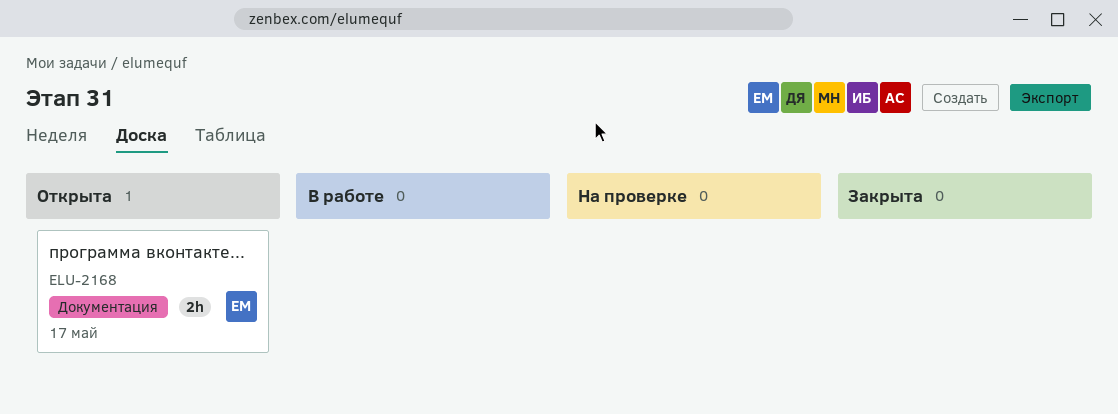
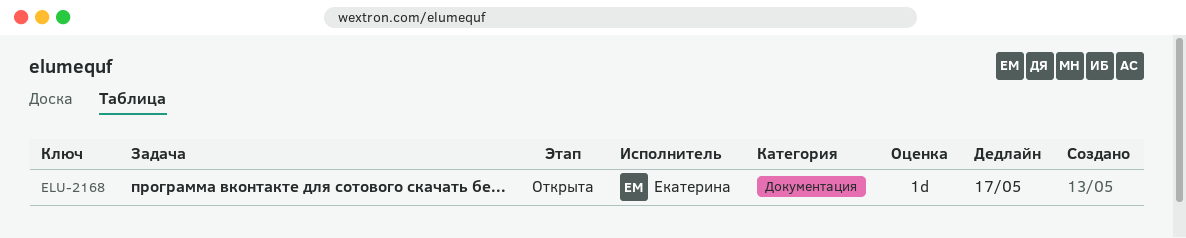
ELU-2168, estimate: 2h -> 1d

